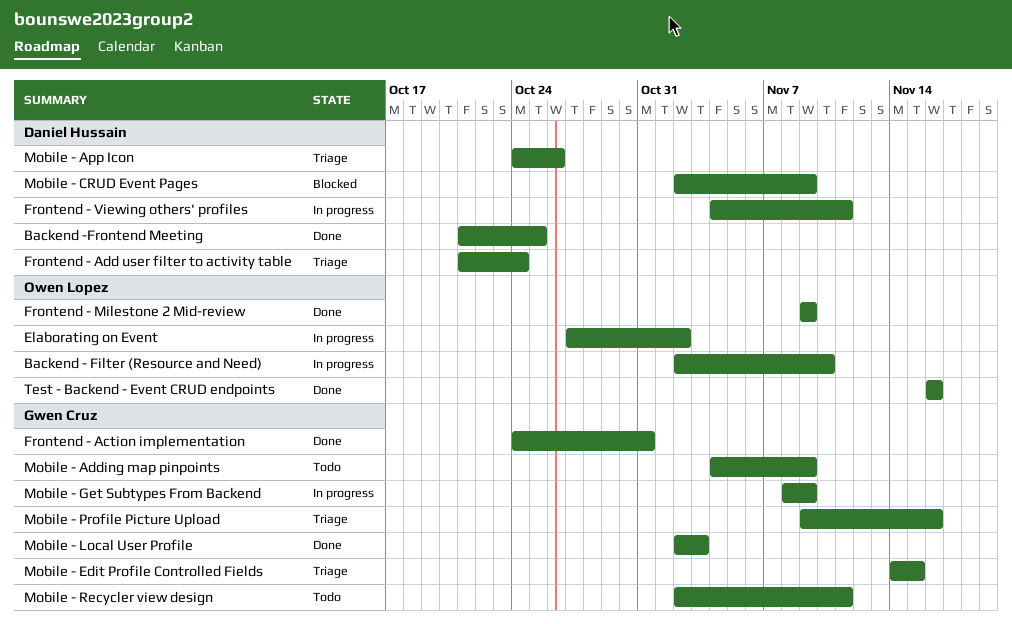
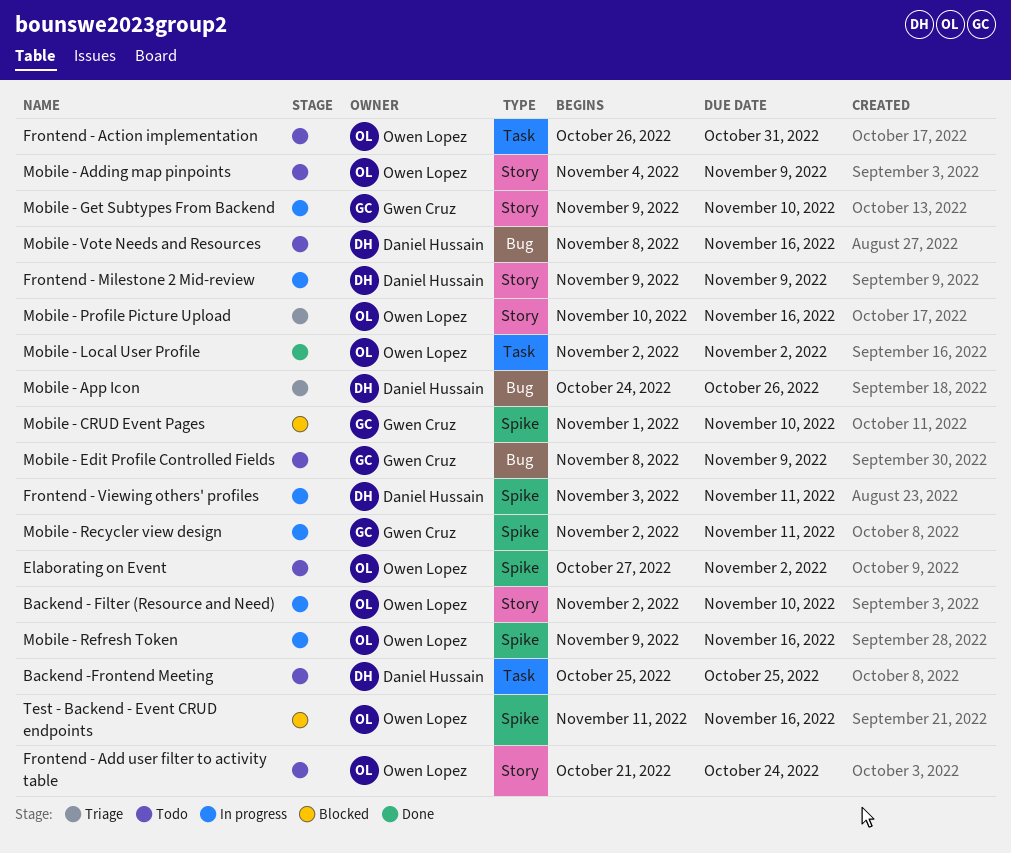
Backend -Frontend Meeting, status: Done -> Todo
Backend -Frontend Meeting, start: Oct 21 -> Oct 25
Elaborating on Event, status: In progress -> Todo
Frontend - Action implementation, status: Done -> Todo
Frontend - Action implementation, owner: Gwen Cruz -> Owen Lopez
Frontend - Action implementation, start: Oct 24 -> Oct 26
Frontend - Add user filter to activity table, status: Triage -> Todo
Frontend - Add user filter to activity table, owner: Daniel Hussain -> Owen Lopez
Frontend - Milestone 2 Mid-review, status: Done -> In progress
Frontend - Milestone 2 Mid-review, owner: Owen Lopez -> Daniel Hussain
Frontend - Viewing others' profiles, start: Nov 4 -> Nov 3
Mobile - Adding map pinpoints, owner: Gwen Cruz -> Owen Lopez
Mobile - CRUD Event Pages, owner: Daniel Hussain -> Gwen Cruz
Mobile - CRUD Event Pages, start: Nov 2 -> Nov 1
Mobile - CRUD Event Pages, due: Nov 9 -> Nov 10
Mobile - Edit Profile Controlled Fields, status: Triage -> Todo
Mobile - Edit Profile Controlled Fields, start: Nov 14 -> Nov 8
Mobile - Edit Profile Controlled Fields, due: Nov 15 -> Nov 9
Mobile - Get Subtypes From Backend, start: Nov 8 -> Nov 9
Mobile - Get Subtypes From Backend, due: Nov 9 -> Nov 10
Mobile - Local User Profile, owner: Gwen Cruz -> Owen Lopez
Mobile - Local User Profile, due: Nov 3 -> Nov 2
Mobile - Profile Picture Upload, owner: Gwen Cruz -> Owen Lopez
Mobile - Profile Picture Upload, start: Nov 9 -> Nov 10
Mobile - Recycler view design, status: Todo -> In progress
Mobile - Refresh Token: none -> present
Mobile - Vote Needs and Resources: none -> present
Test - Backend - Event CRUD endpoints, status: Done -> Blocked
Test - Backend - Event CRUD endpoints, start: Nov 16 -> Nov 11

